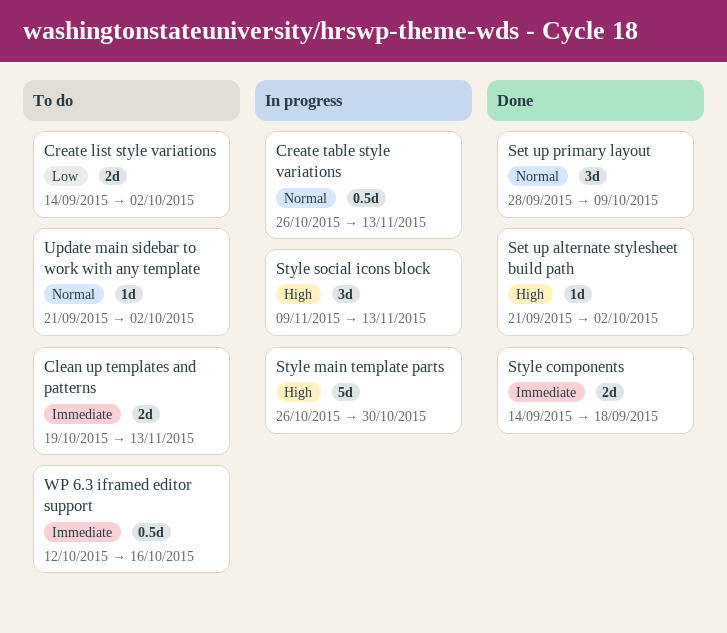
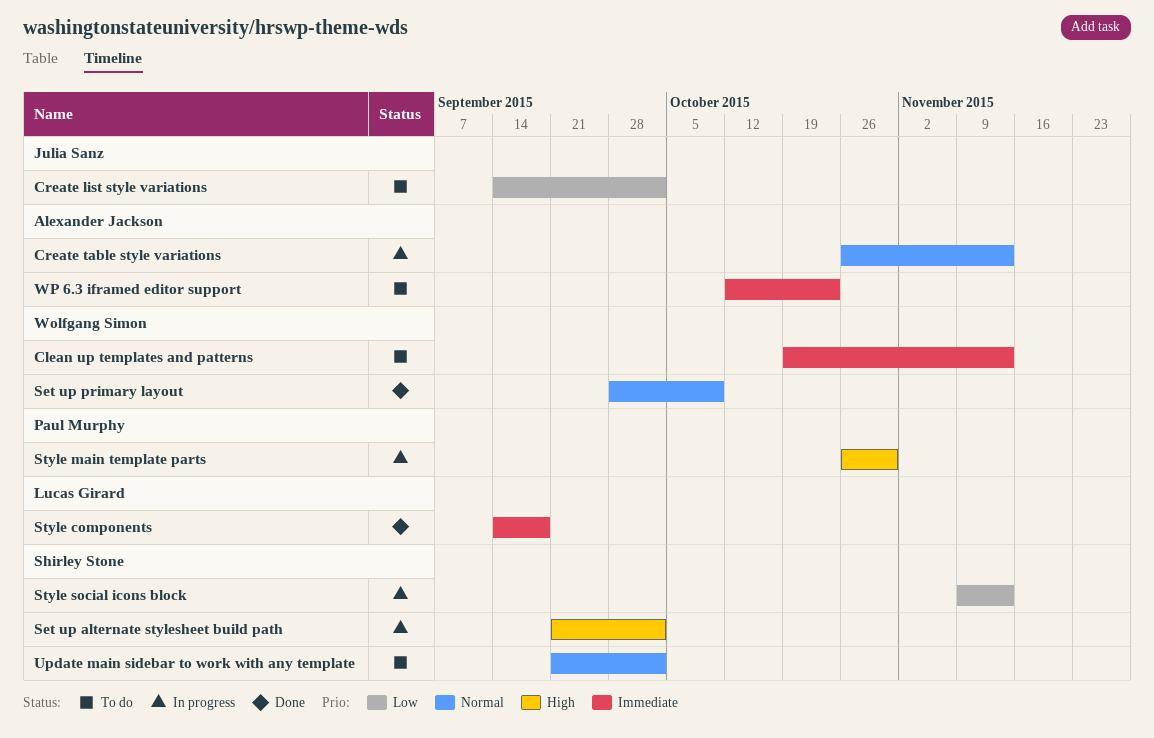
Set up alternate stylesheet build path, status: Done -> In progress
Style social icons block, priority: High -> Low
WP 6.3 iframed editor support, due: Oct 16 -> Oct 23

